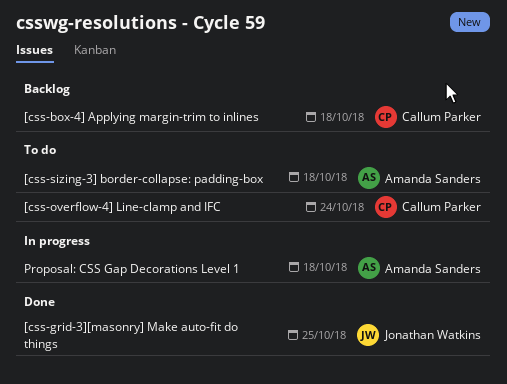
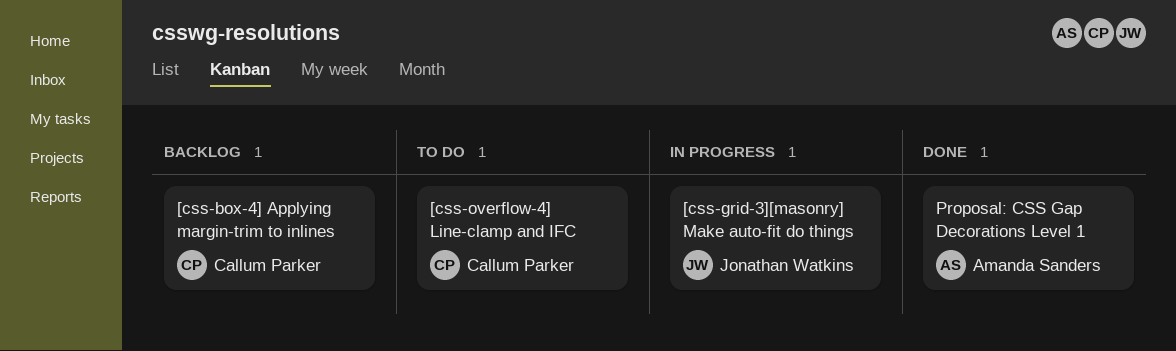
[css-grid-3][masonry] Make auto-fit do things, status: Done -> In progress
[css-sizing-3] border-collapse: padding-box: present -> none
Proposal: CSS Gap Decorations Level 1, status: In progress -> Done

